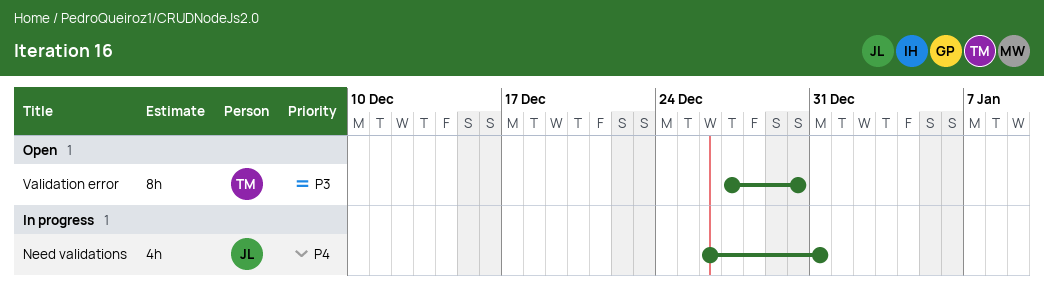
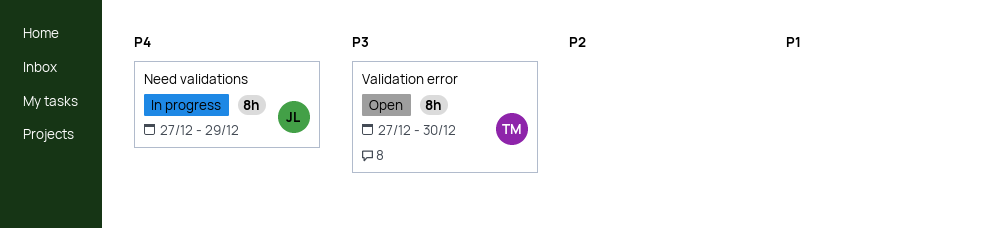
Need validations, estimate: 4h -> 8h
Need validations, start: Dec 26 -> Dec 27
Need validations, due: Dec 31 -> Dec 29

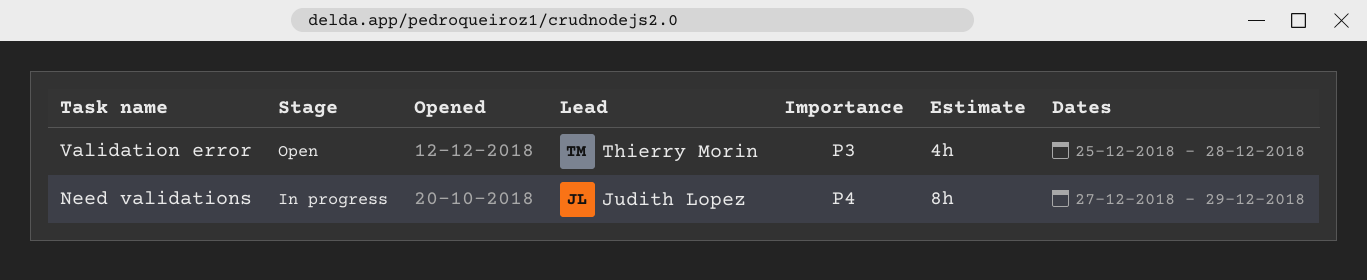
Validation error, estimate: 8h -> 4h
Validation error, start: Dec 27 -> Dec 25
Validation error, due: Dec 30 -> Dec 28

